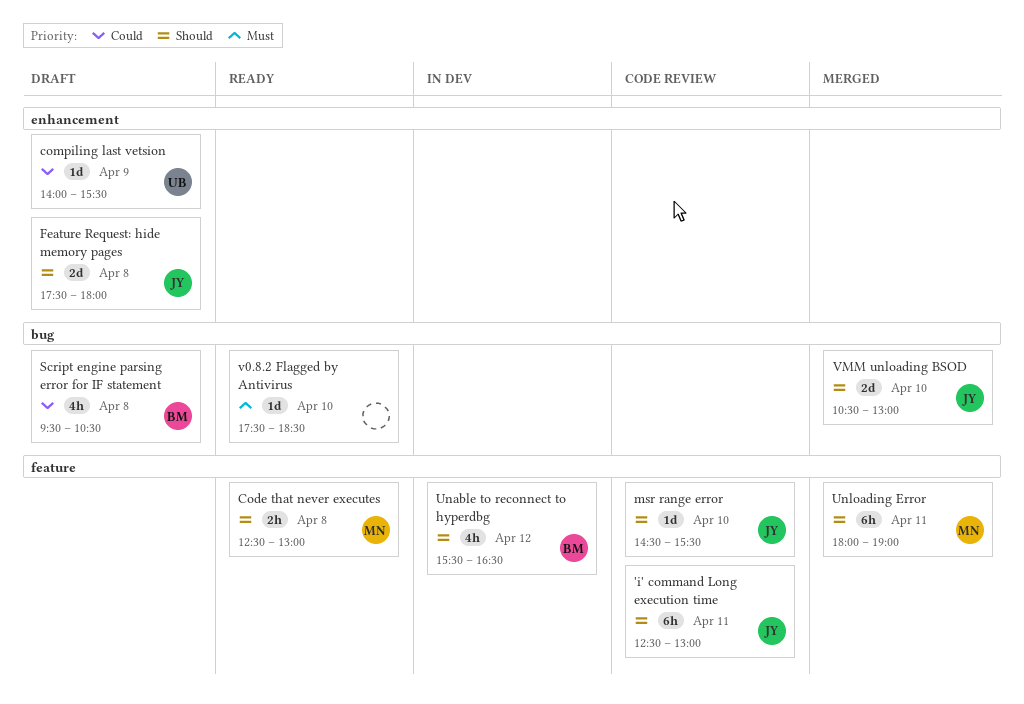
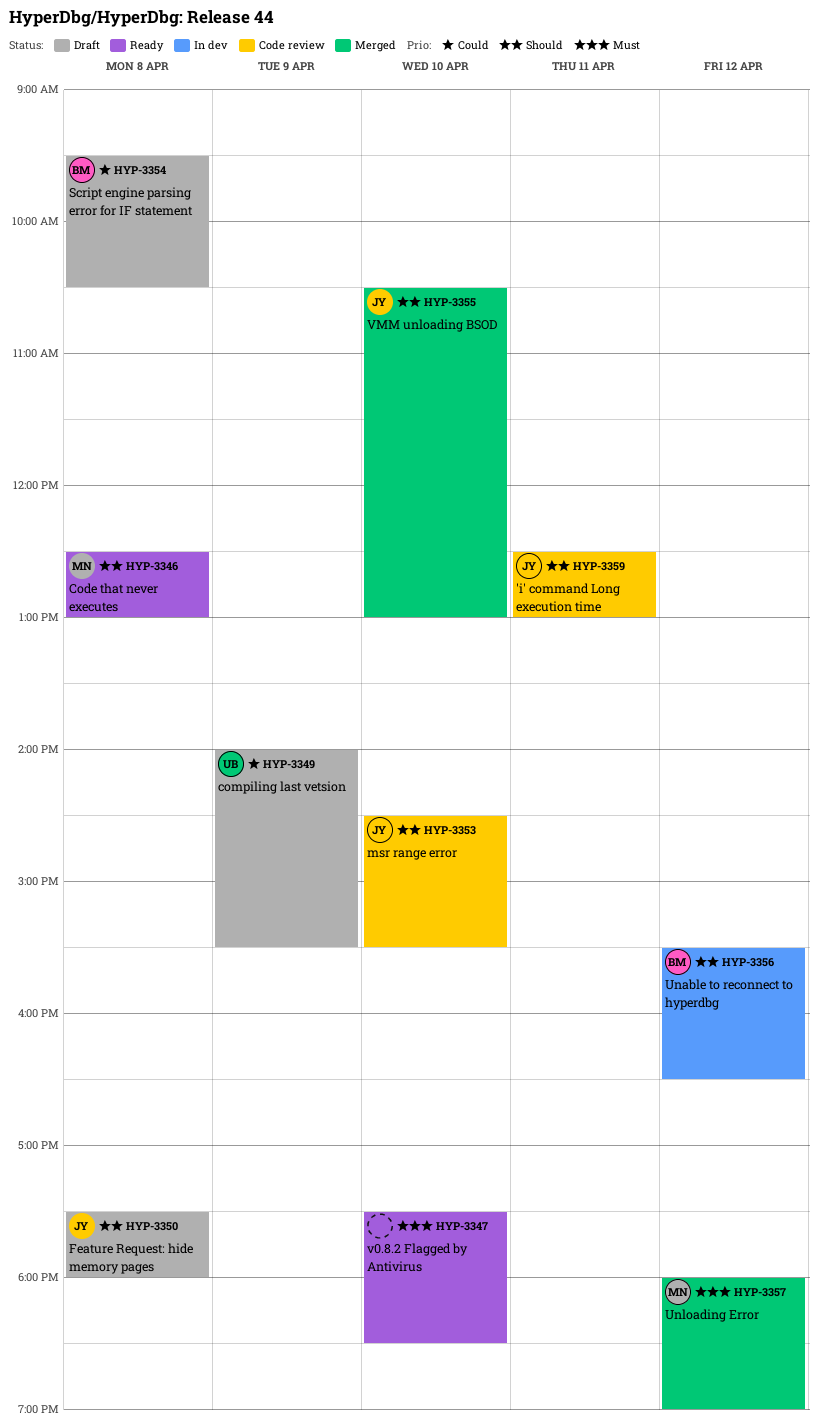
Unloading Error, priority: Should -> Must
Unloading Error, day: Apr 11 -> Apr 12

